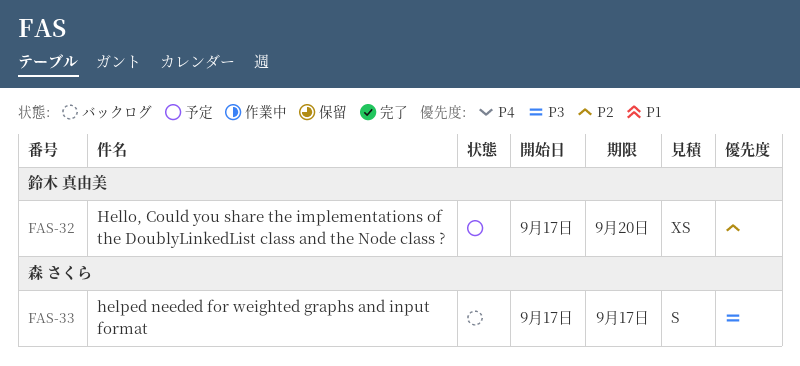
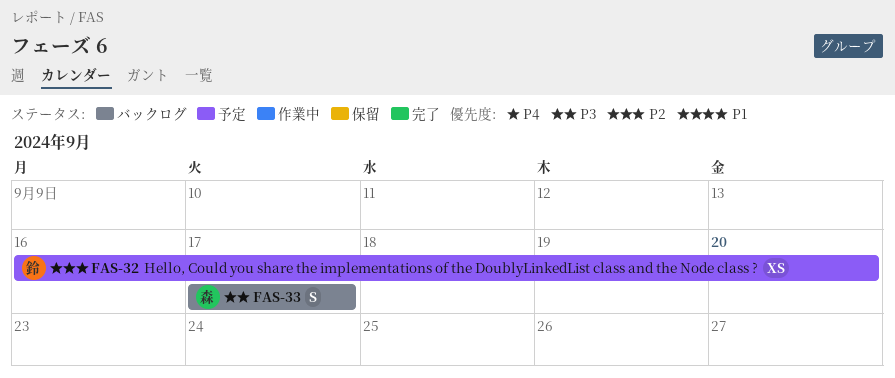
FAS-32, start: Sep 17 -> Sep 16

